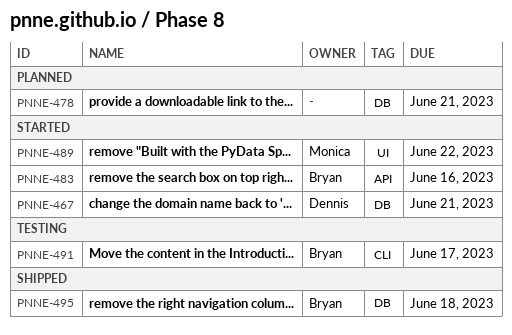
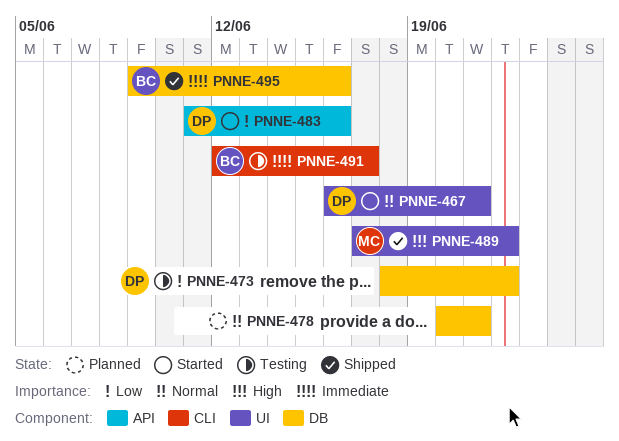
PNNE-467, label: DB -> UI
PNNE-473: none -> present
PNNE-483, owner: Bryan -> Dennis
PNNE-489, status: Started -> Shipped
PNNE-495, due: Jun 18 -> Jun 16

